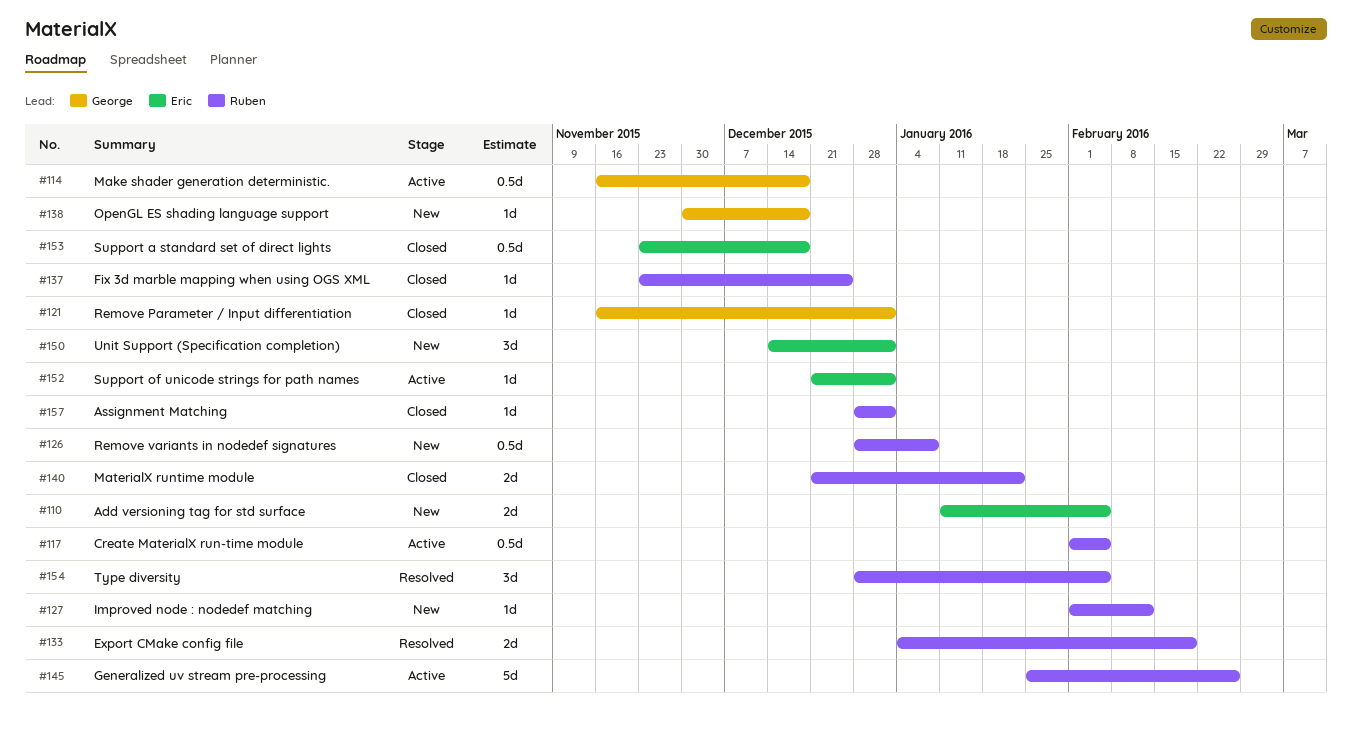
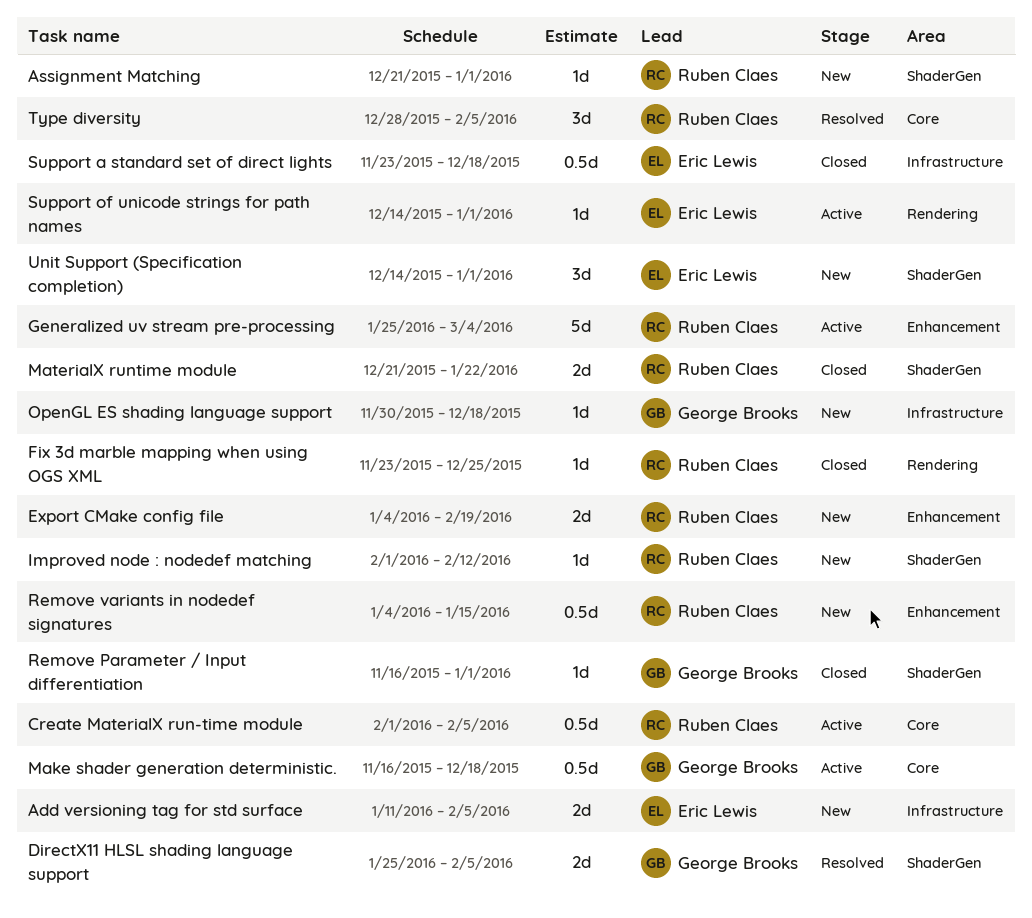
Assignment Matching, status: Closed -> New
Assignment Matching, start: Dec 28 -> Dec 21
DirectX11 HLSL shading language support: none -> present
Export CMake config file, status: Resolved -> New
Generalized uv stream pre-processing, due: Feb 26 -> Mar 4
Remove variants in nodedef signatures, start: Dec 28 -> Jan 4
Remove variants in nodedef signatures, due: Jan 8 -> Jan 15
Support of unicode strings for path names, start: Dec 21 -> Dec 14

